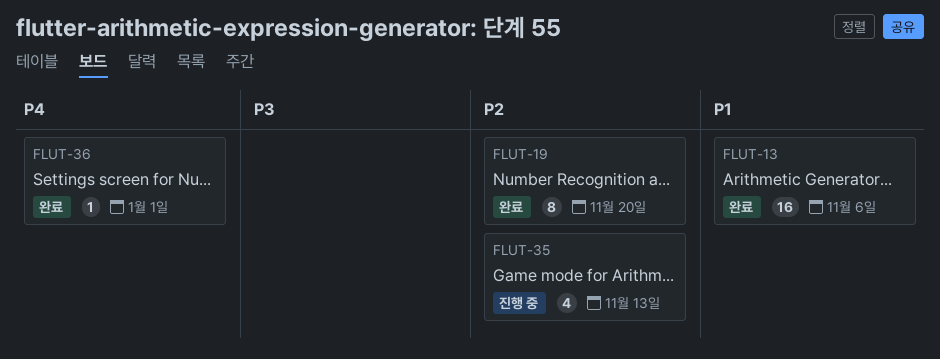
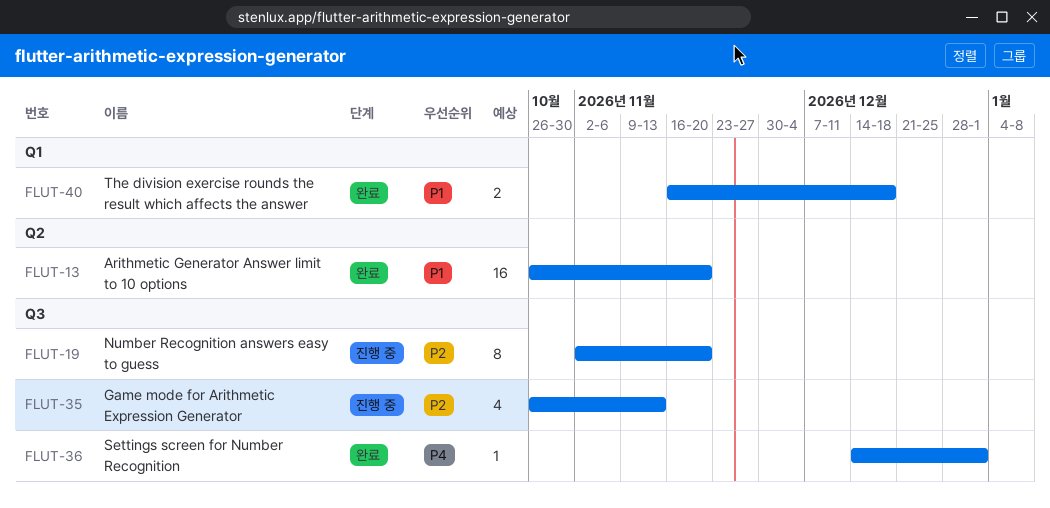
FLUT-13, due: Nov 6 -> Nov 20
FLUT-19, status: 완료 -> 진행 중
FLUT-40: none -> present

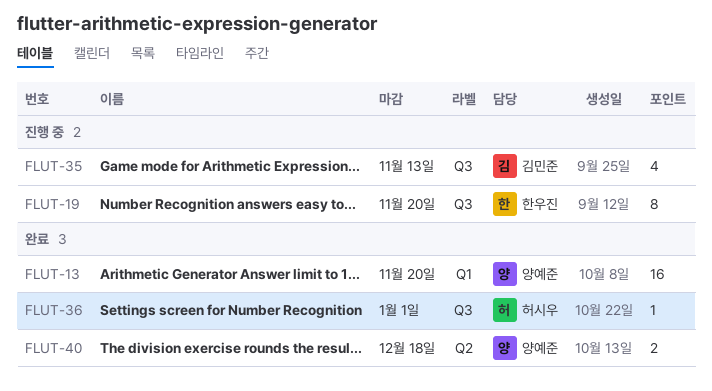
FLUT-13, label: Q2 -> Q1
FLUT-40, label: Q1 -> Q2

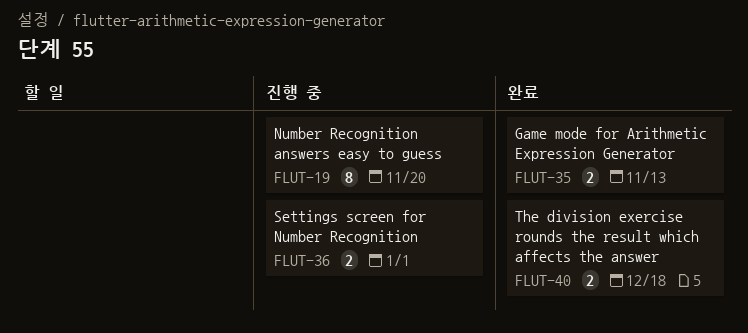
FLUT-13: present -> none
FLUT-35, status: 진행 중 -> 완료
FLUT-35, estimate: 4 -> 2
FLUT-36, status: 완료 -> 진행 중
FLUT-36, estimate: 1 -> 2

